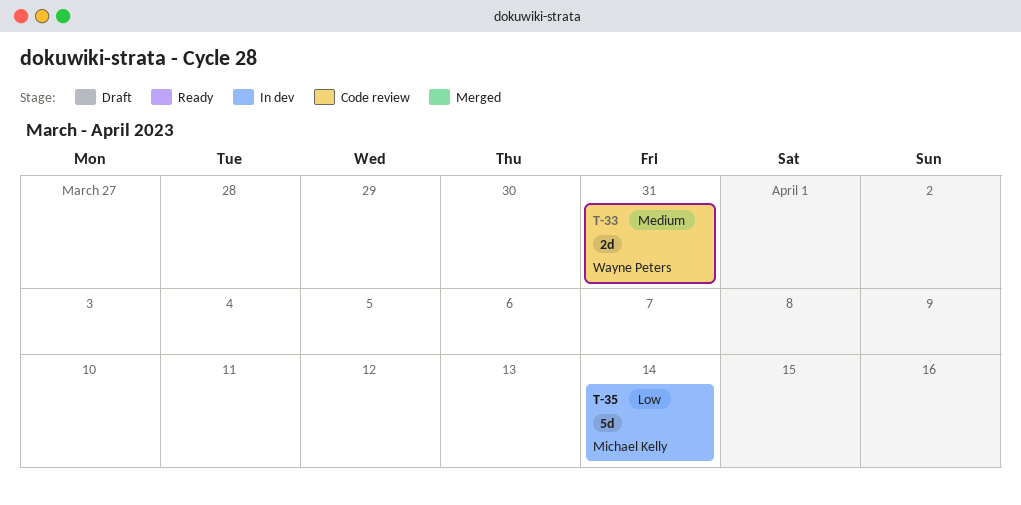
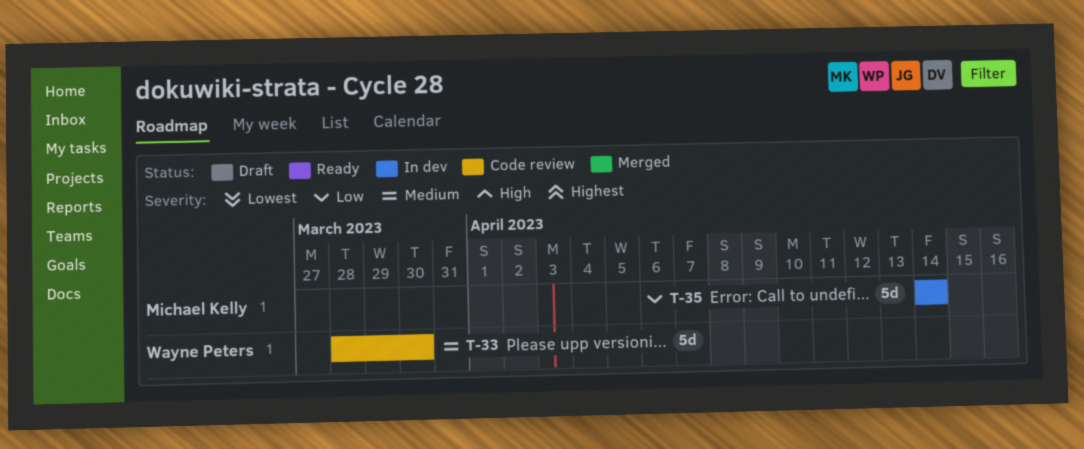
T-33, estimate: 2d -> 5d
T-33, due: Mar 31 -> Mar 30

